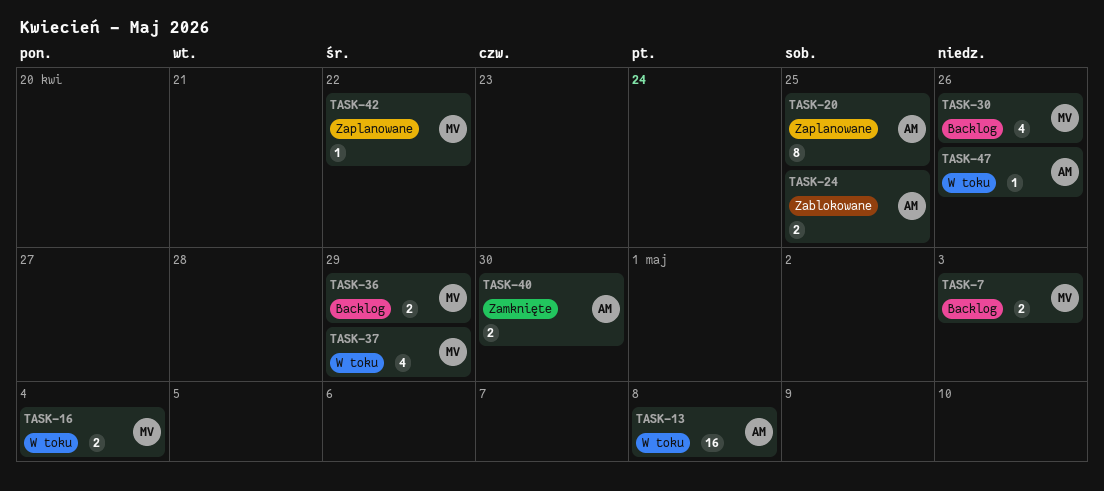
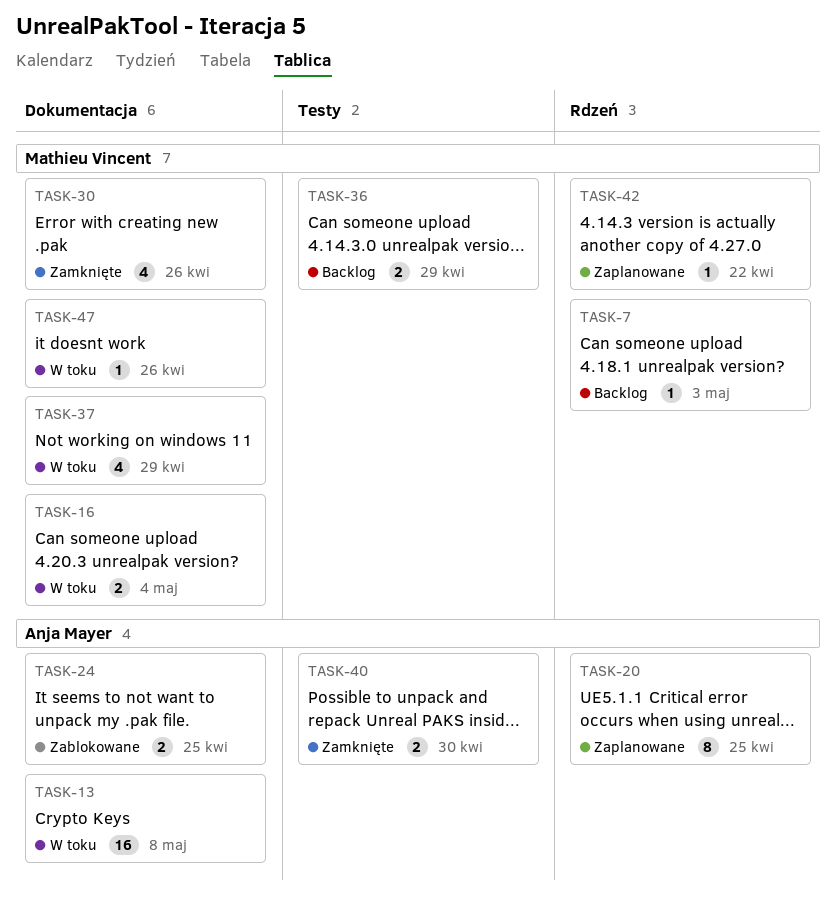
TASK-7, estimate: 2 -> 1
TASK-30, status: Backlog -> Zamknięte
TASK-47, owner: Anja Mayer -> Mathieu Vincent

